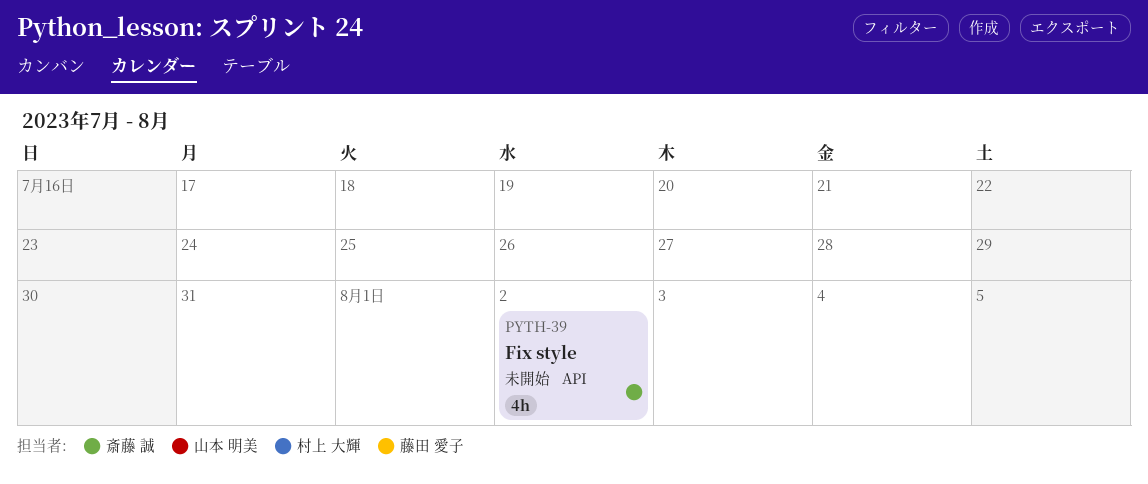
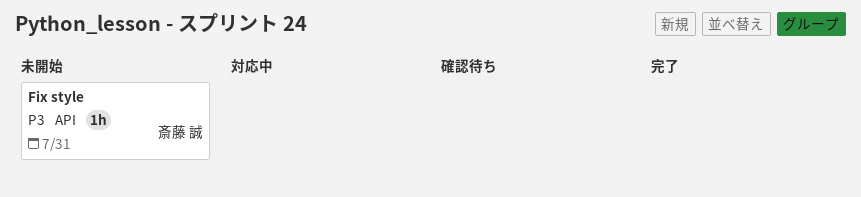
Fix style, estimate: 4h -> 1h
Fix style, due: Aug 2 -> Jul 31

